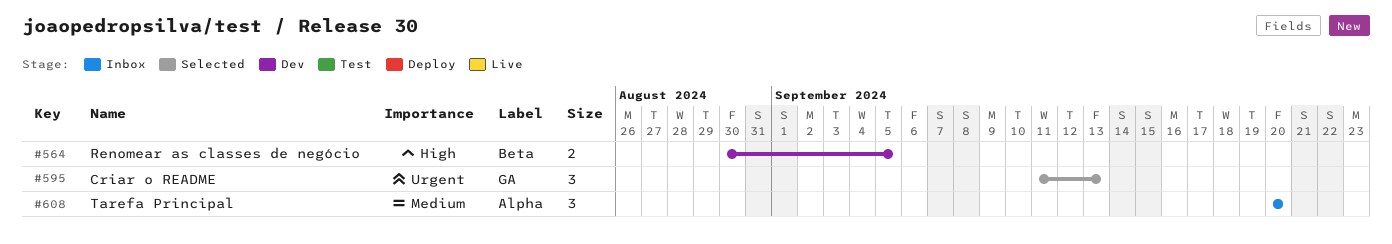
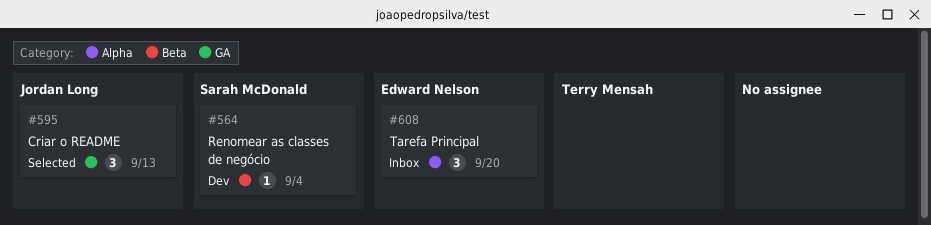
#564, estimate: 2 -> 1
#564, due: Sep 5 -> Sep 4

